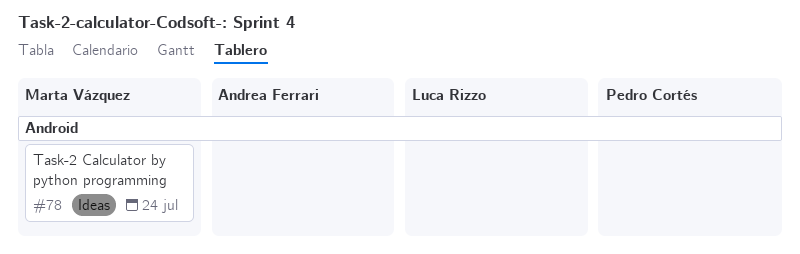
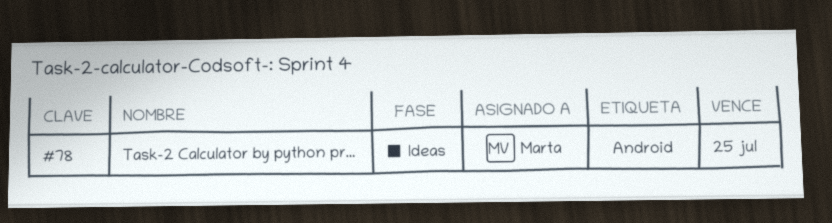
#78, due: Jul 24 -> Jul 25

